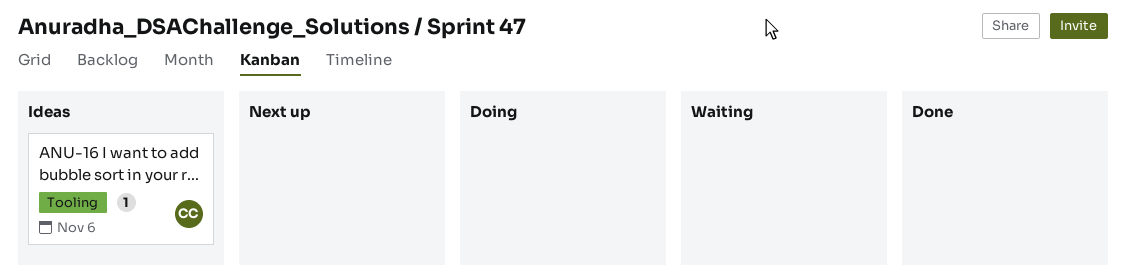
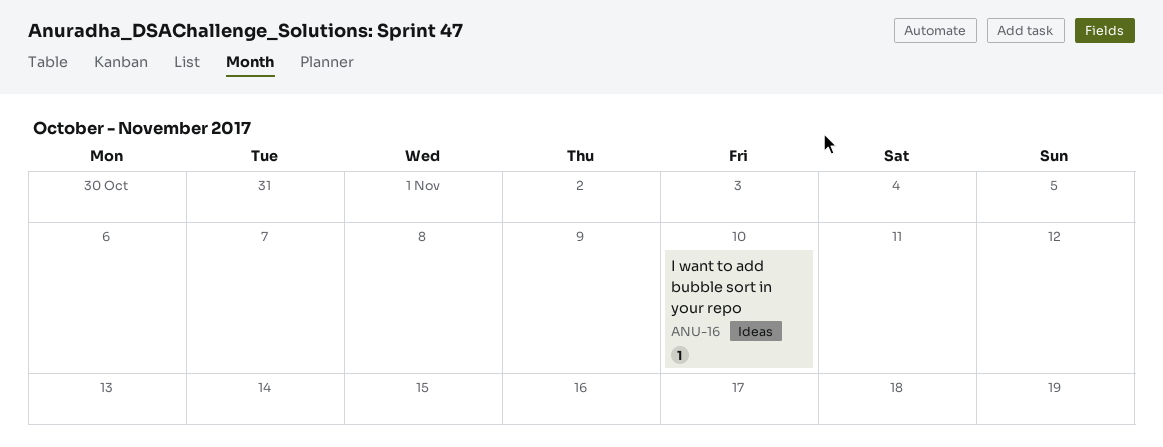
ANU-16, due: Nov 6 -> Nov 10

